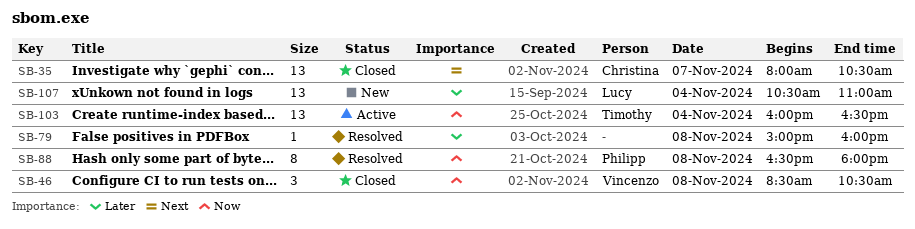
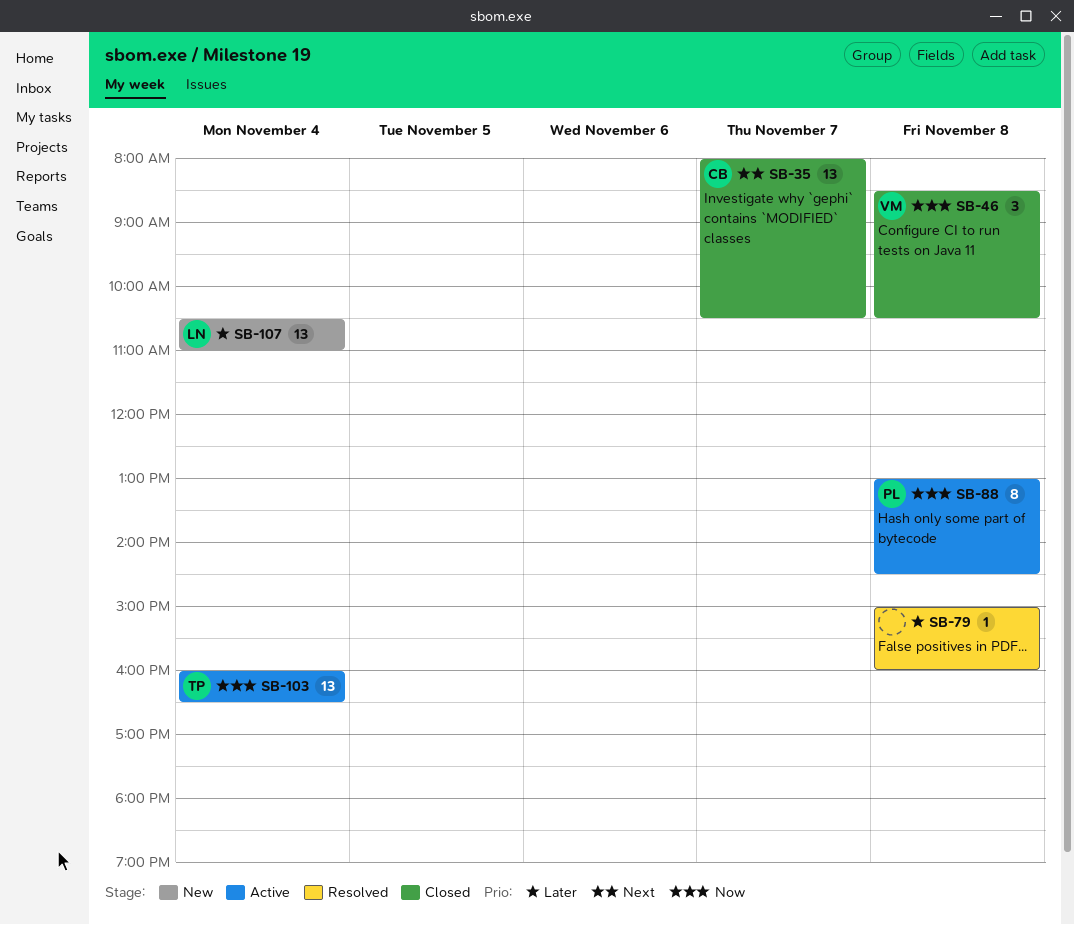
SB-88, status: Resolved -> Active
SB-88, begins: 16:30 -> 13:00
SB-88, ends: 18:00 -> 14:30

